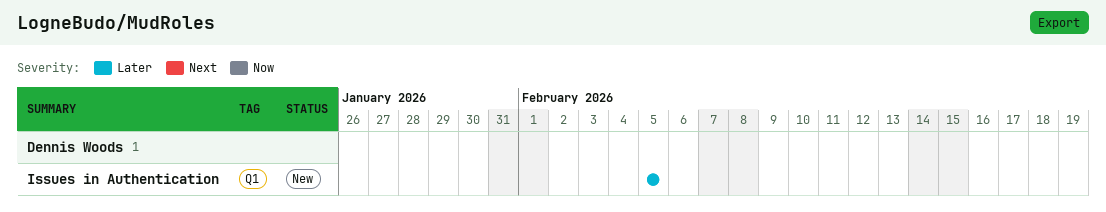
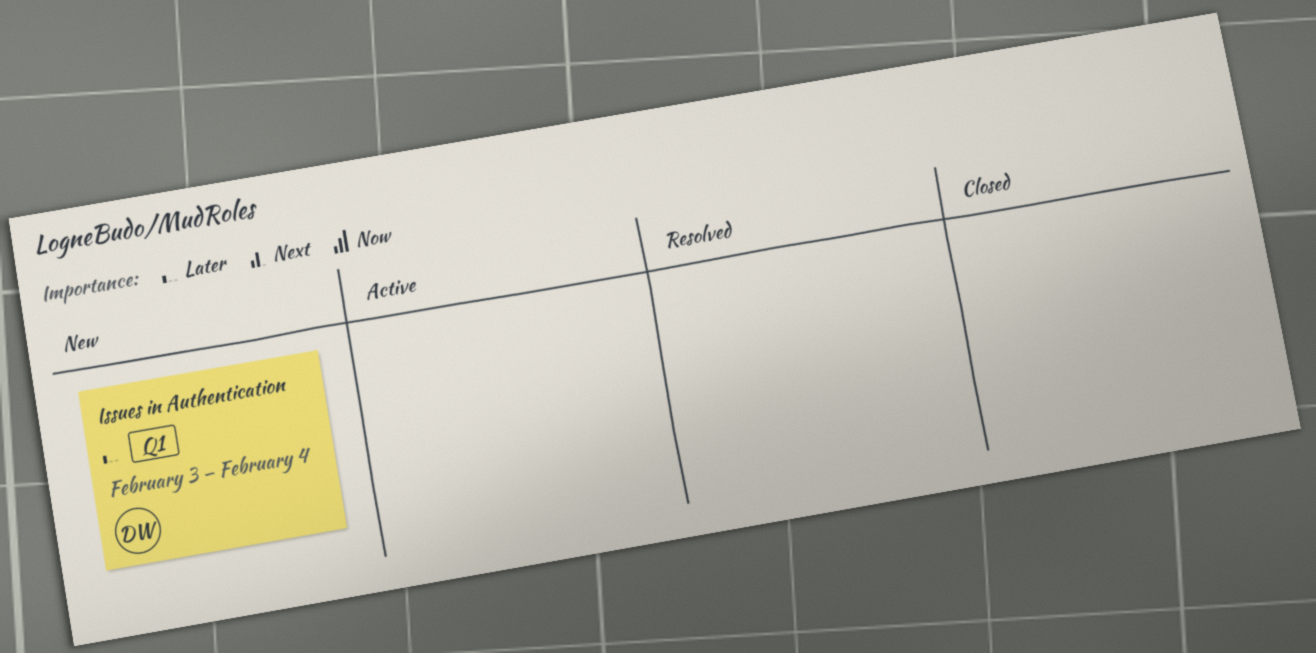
Issues in Authentication, start: Feb 5 -> Feb 3
Issues in Authentication, due: Feb 5 -> Feb 4

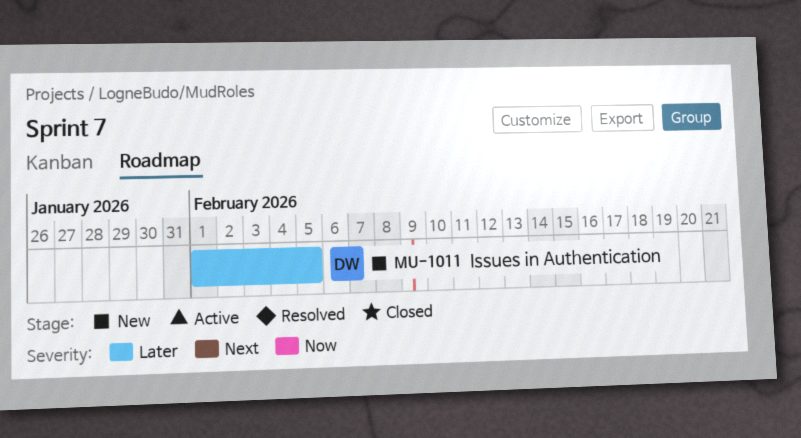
Issues in Authentication, start: Feb 3 -> Feb 1
Issues in Authentication, due: Feb 4 -> Feb 5

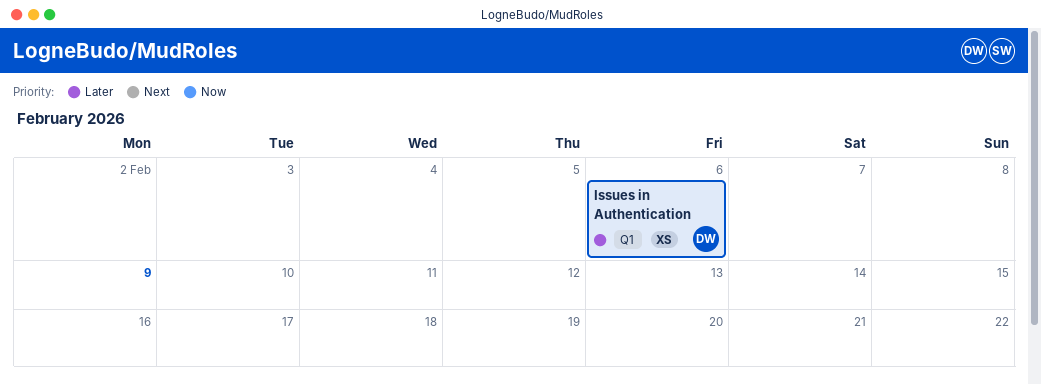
Issues in Authentication, due: Feb 5 -> Feb 6

